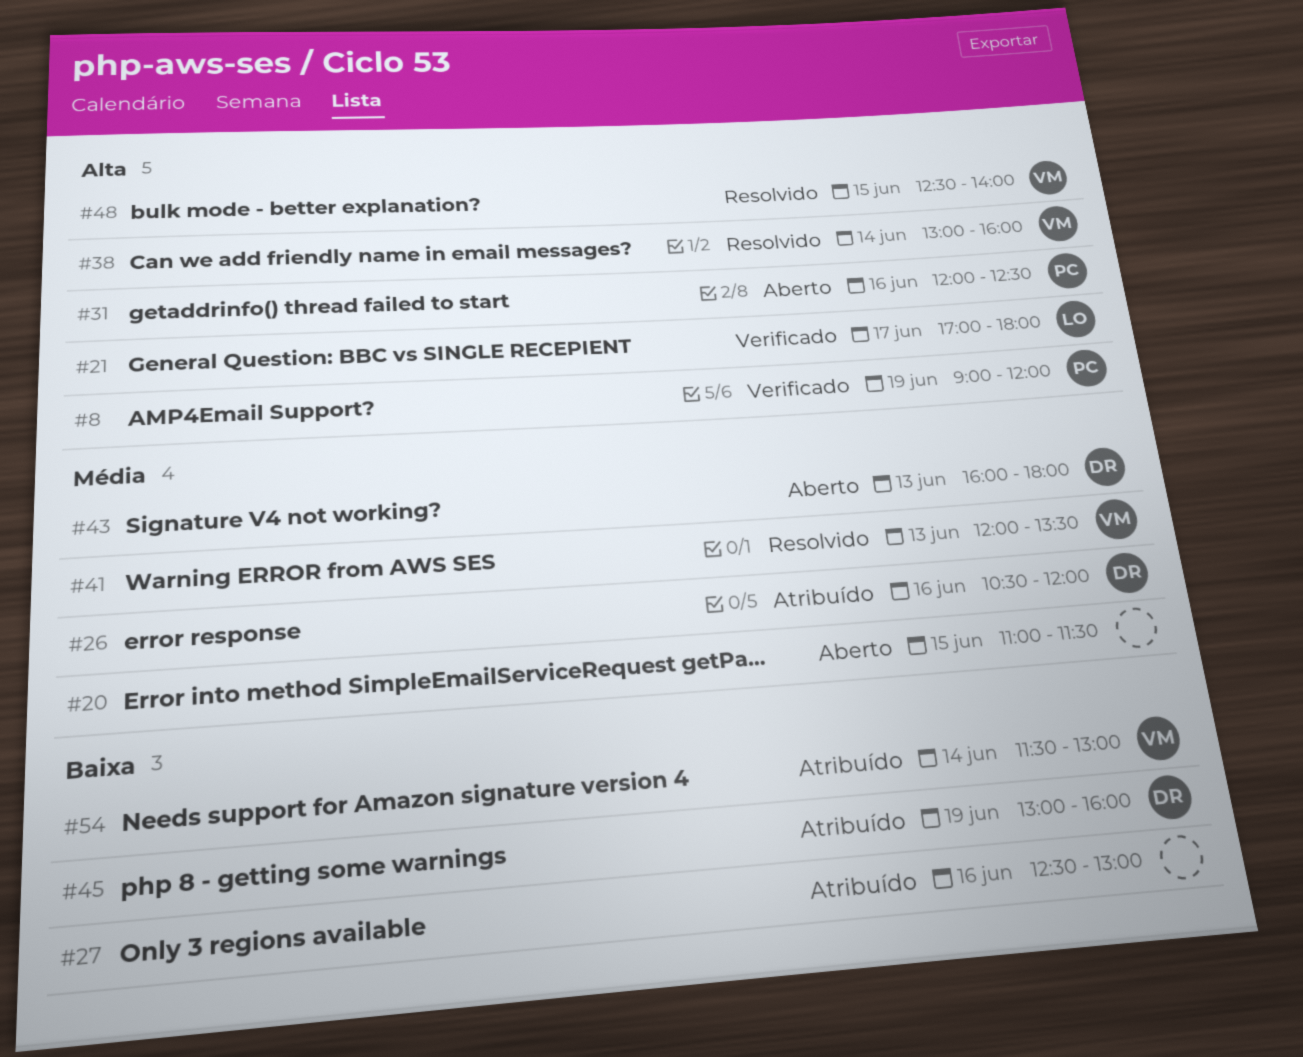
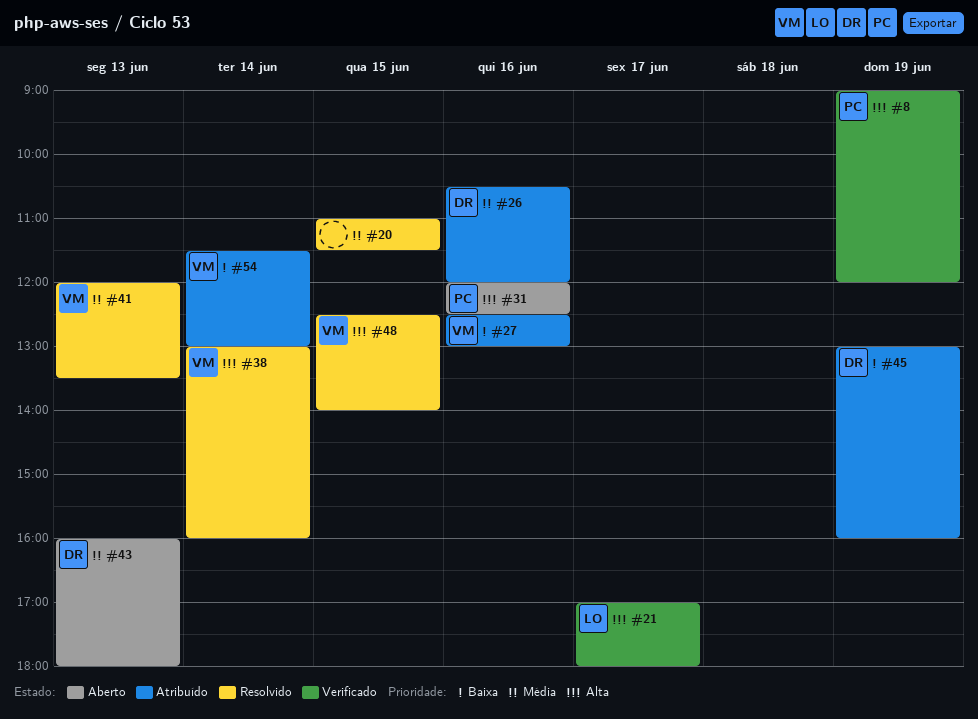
#20, status: Aberto -> Resolvido
#27, owner: none -> VM

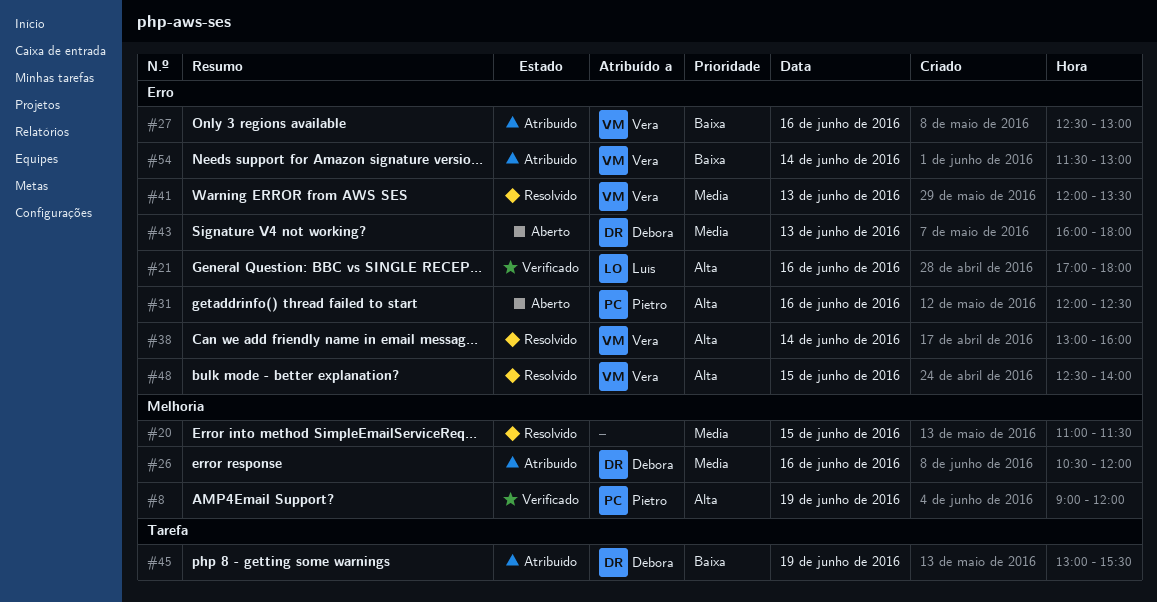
#21, day: Jun 17 -> Jun 16
#45, ends: 16:00 -> 15:30

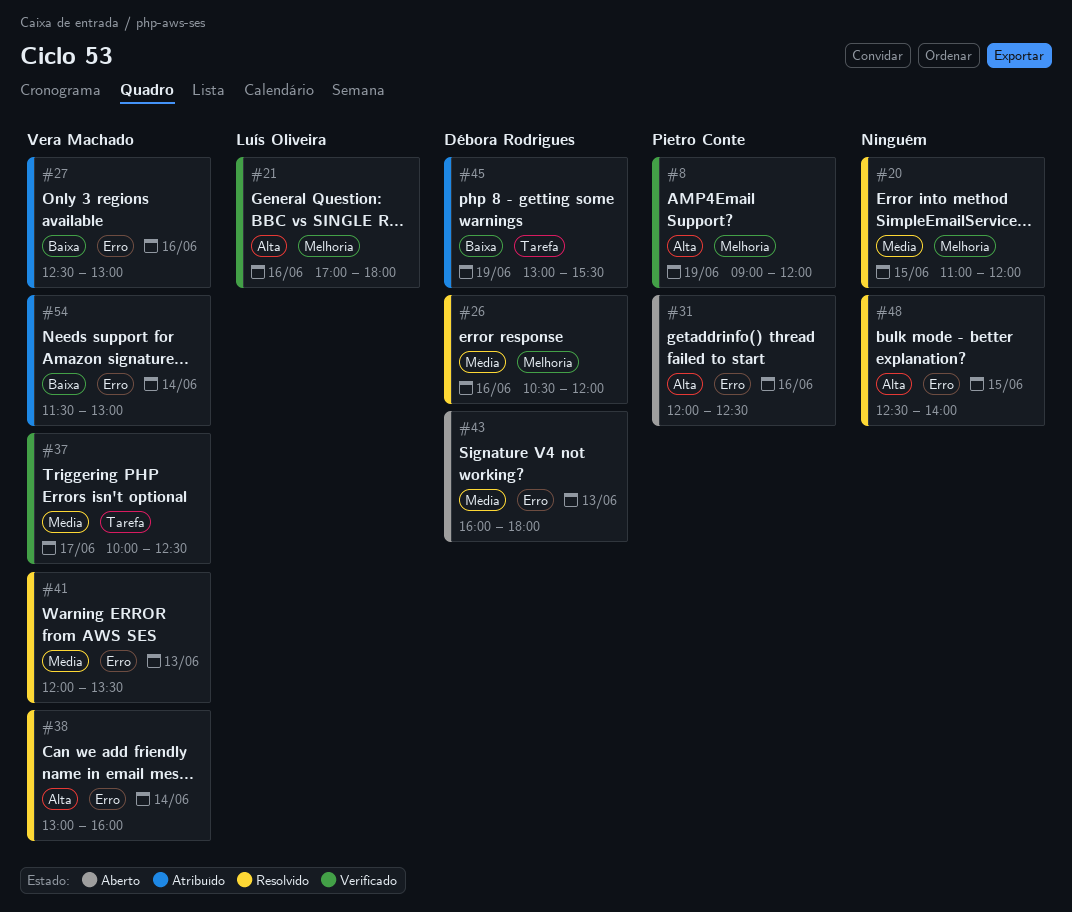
#20, ends: 11:30 -> 12:00
#21, label: Erro -> Melhoria
#26, status: Atribuído -> Resolvido
#37: none -> present
#48, owner: Vera Machado -> none

